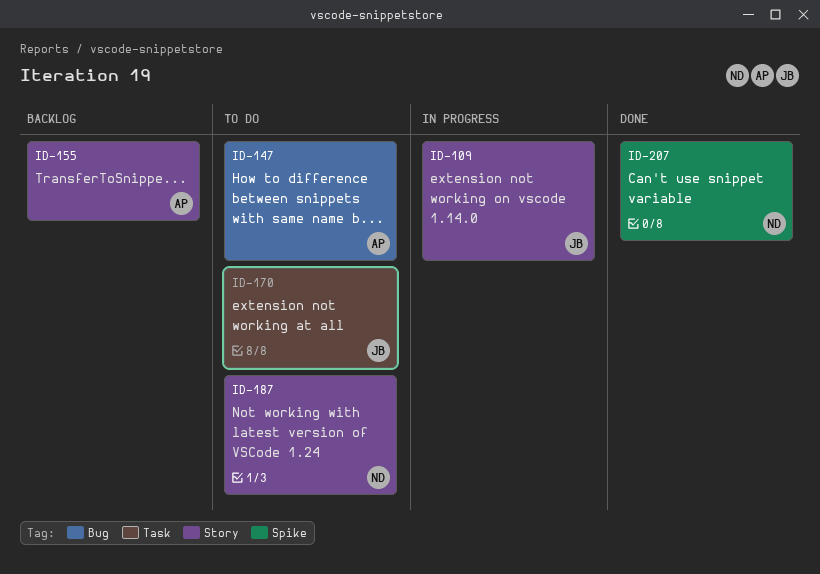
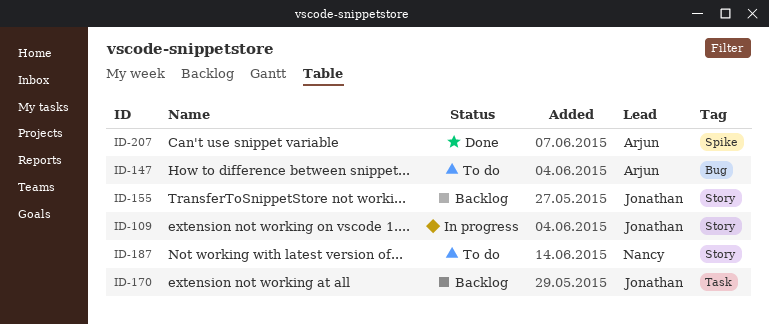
ID-155, owner: Arjun -> Jonathan
ID-170, status: To do -> Backlog
ID-207, owner: Nancy -> Arjun

